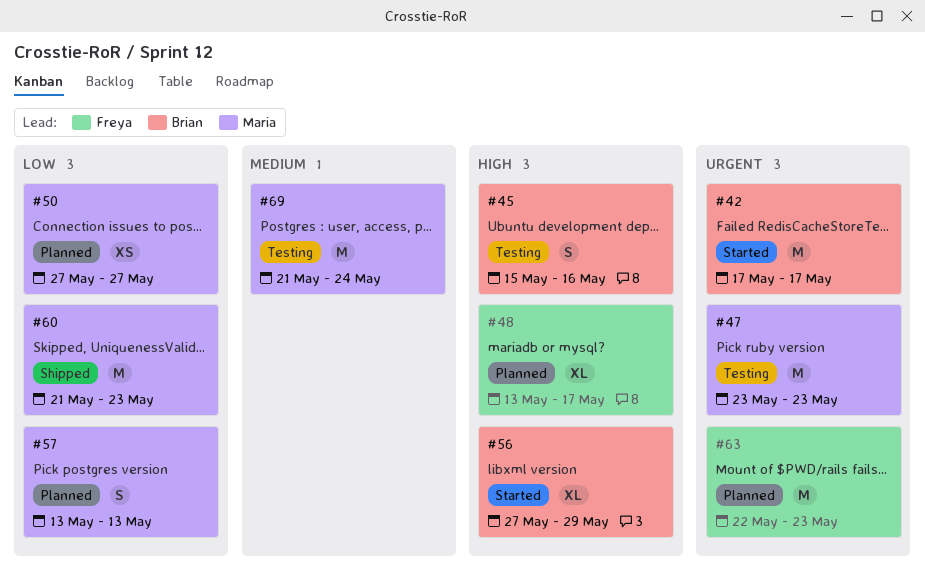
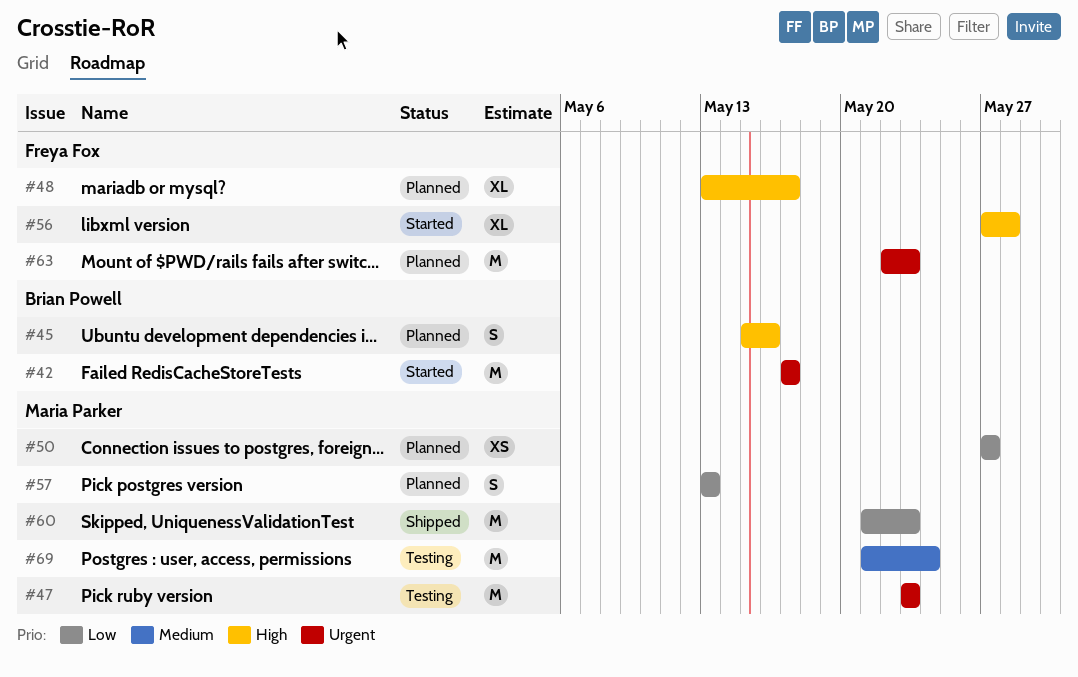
#45, status: Testing -> Planned
#56, owner: Brian Powell -> Freya Fox
#56, due: May 29 -> May 28

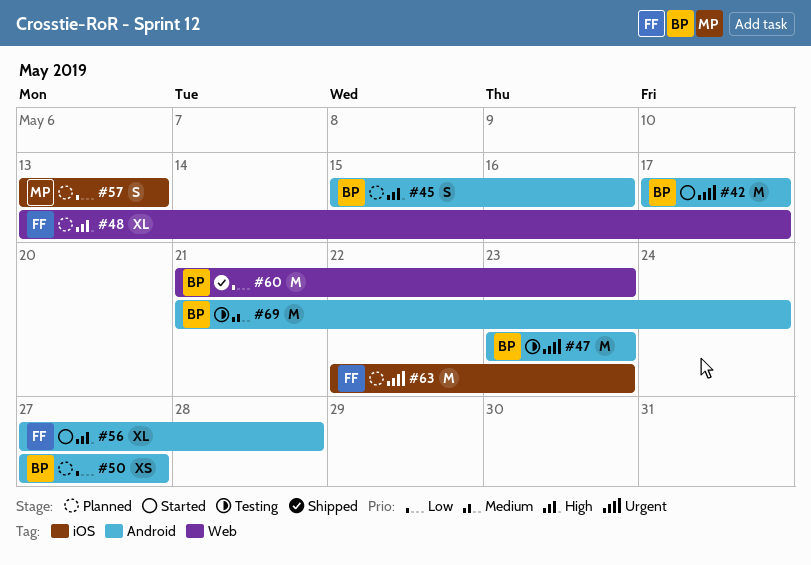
#47, owner: Maria Parker -> Brian Powell
#50, owner: Maria Parker -> Brian Powell
#60, owner: Maria Parker -> Brian Powell
#69, owner: Maria Parker -> Brian Powell

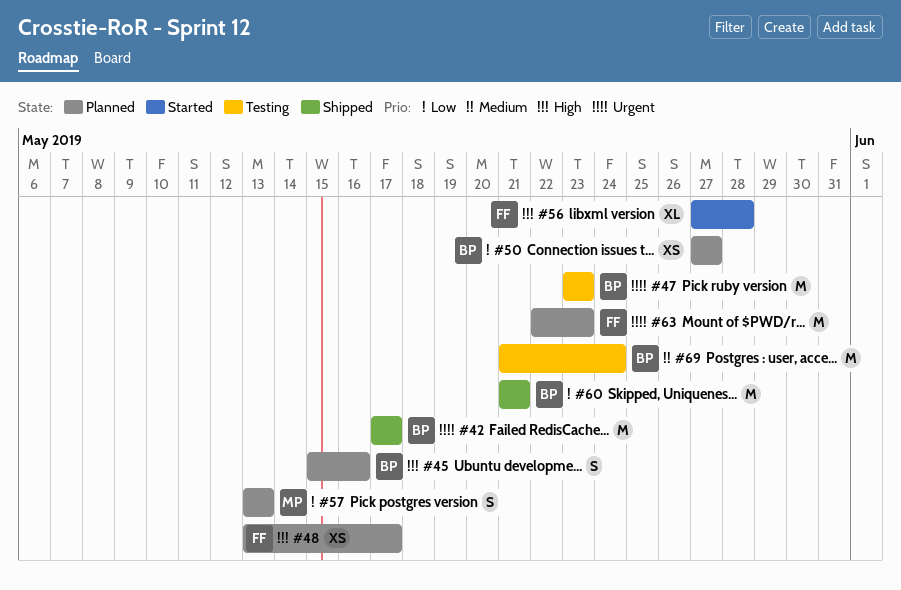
#42, status: Started -> Shipped
#48, estimate: XL -> XS
#60, due: May 23 -> May 21

